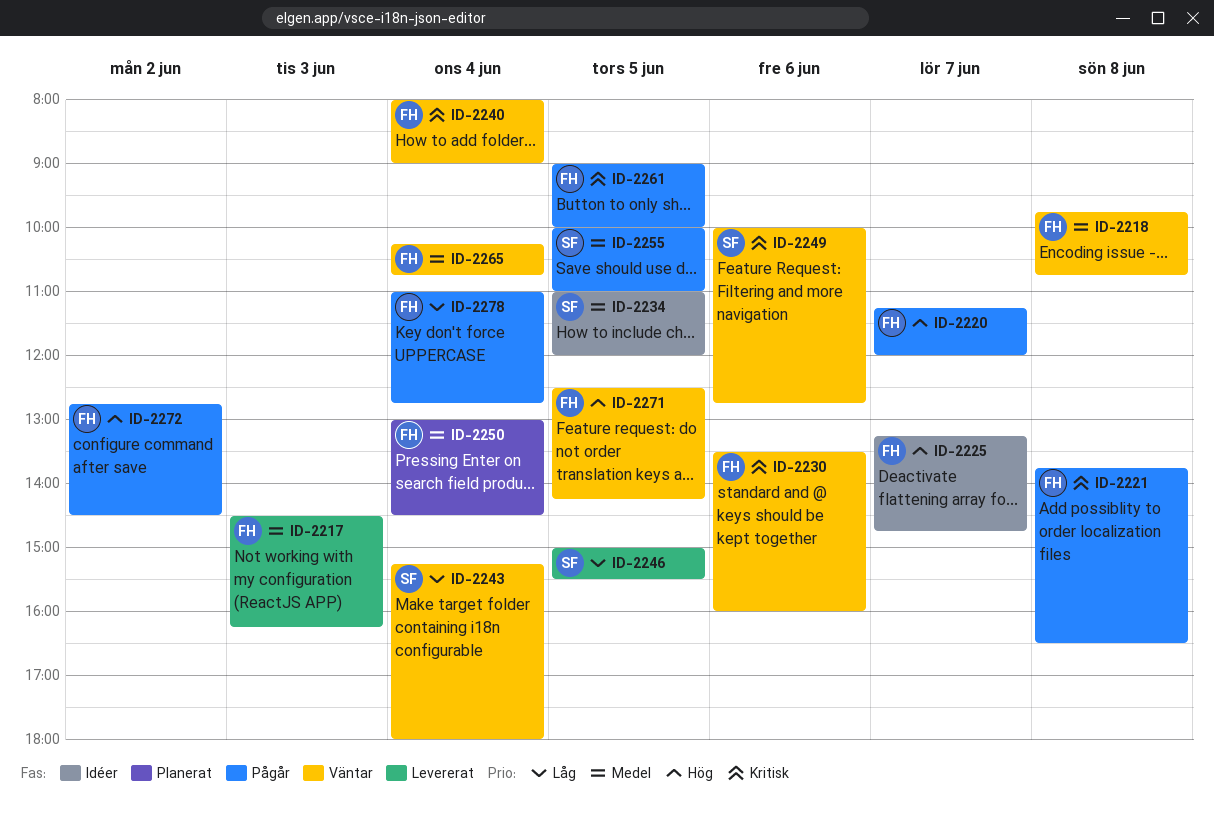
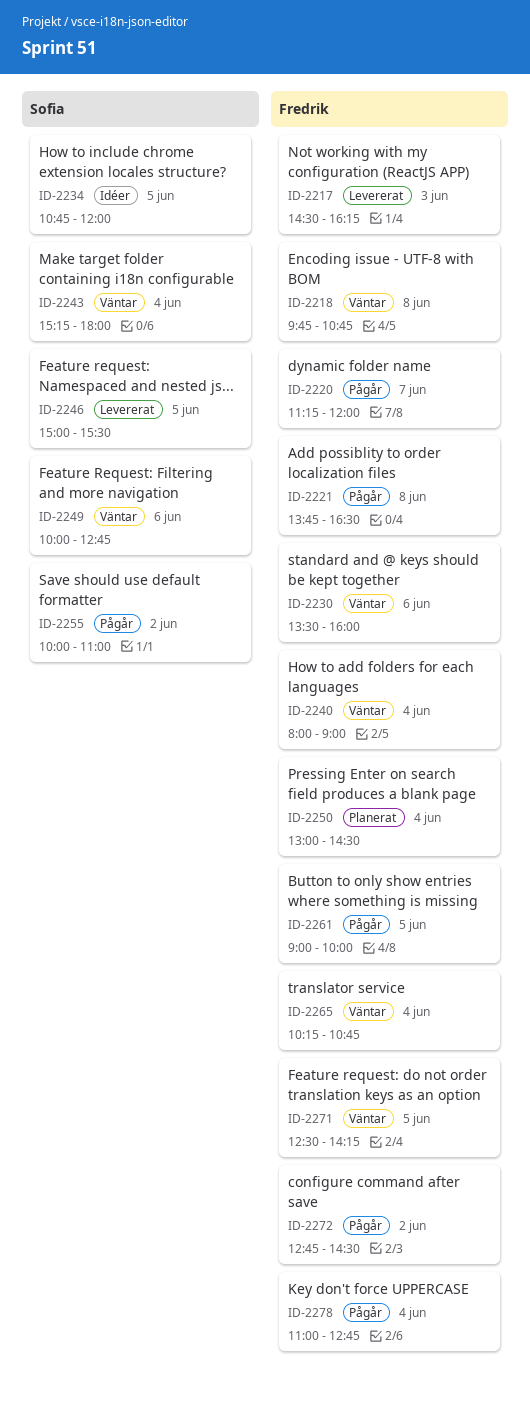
ID-2225: present -> none
ID-2234, begins: 11:00 -> 10:45
ID-2255, day: Jun 5 -> Jun 2

